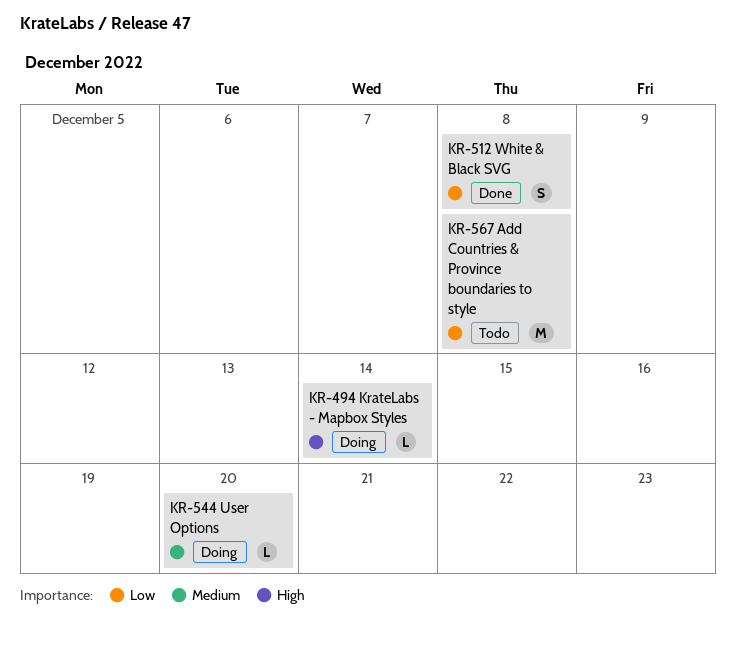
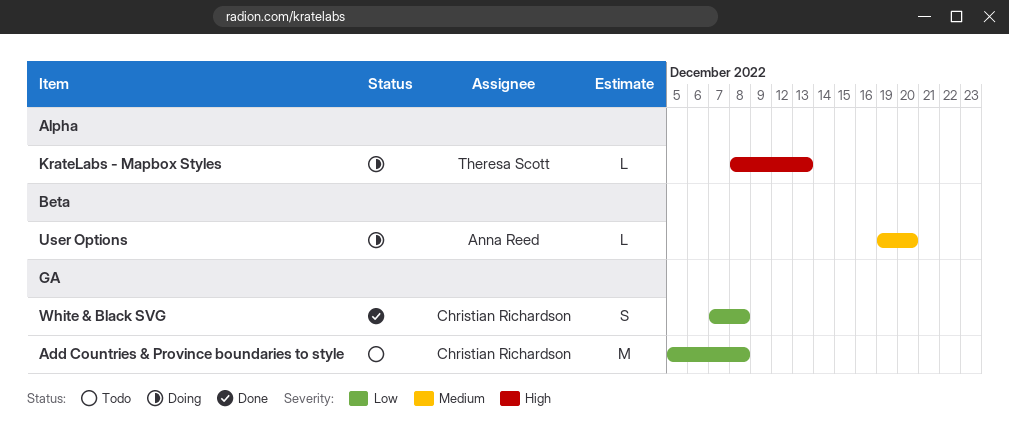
KrateLabs - Mapbox Styles, due: Dec 14 -> Dec 13

